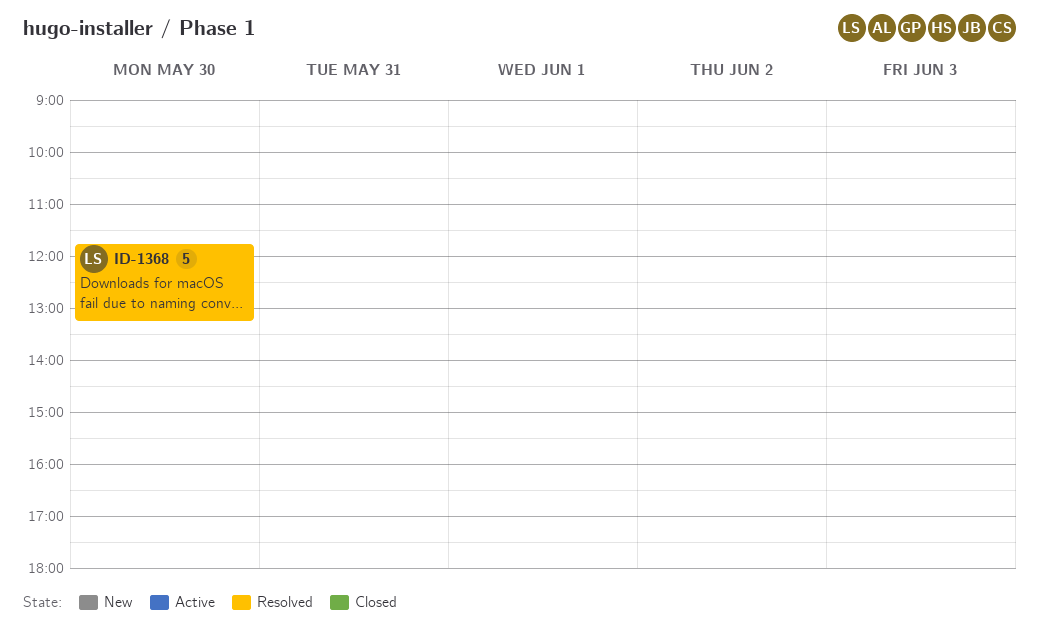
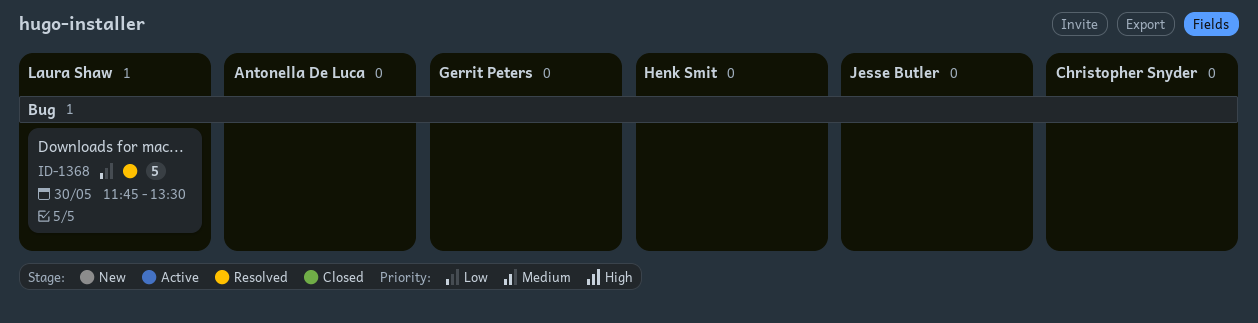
ID-1368, ends: 13:15 -> 13:30

